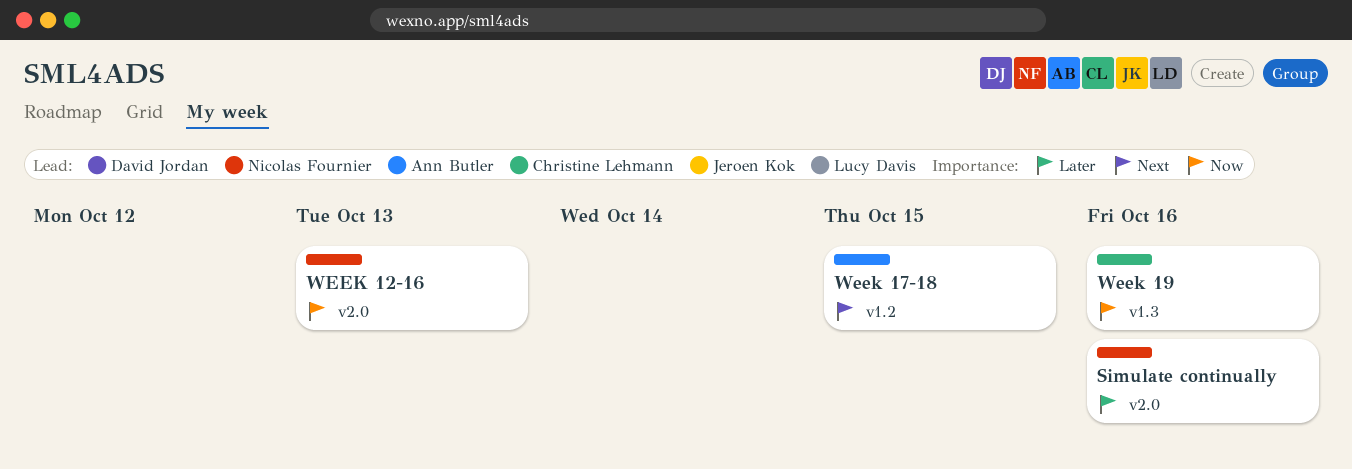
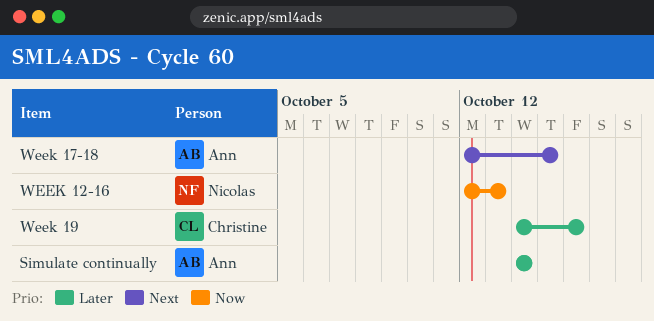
Simulate continually, owner: Nicolas Fournier -> Ann Butler
Simulate continually, due: Oct 16 -> Oct 14
Week 19, priority: Now -> Later

